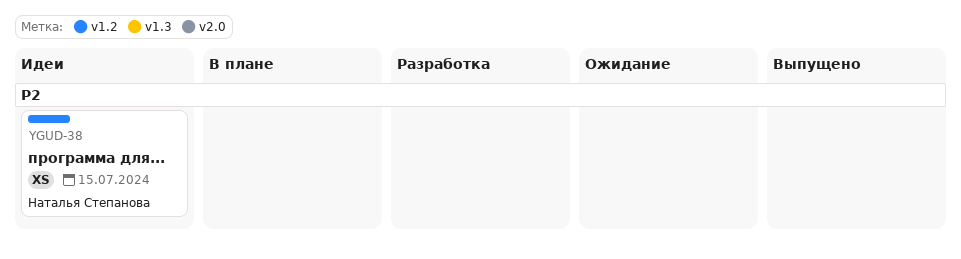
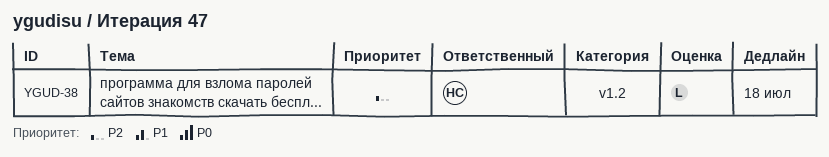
YGUD-38, estimate: XS -> L
YGUD-38, due: Jul 15 -> Jul 18

